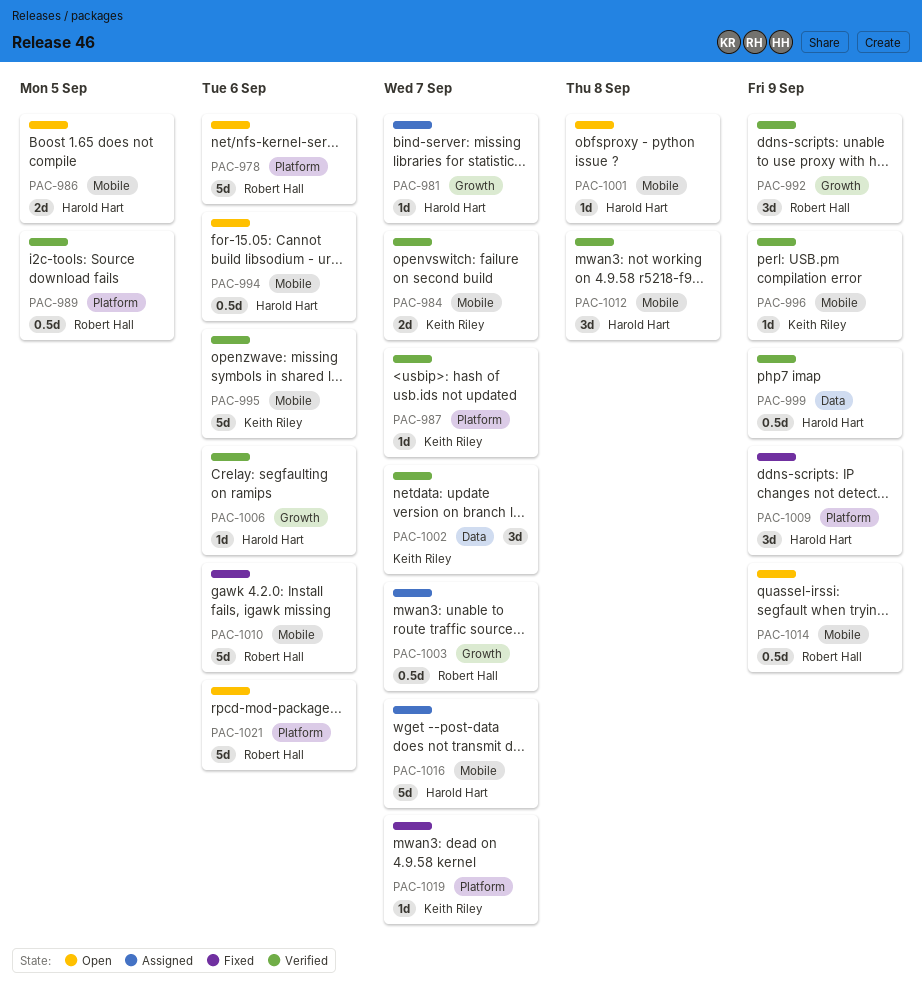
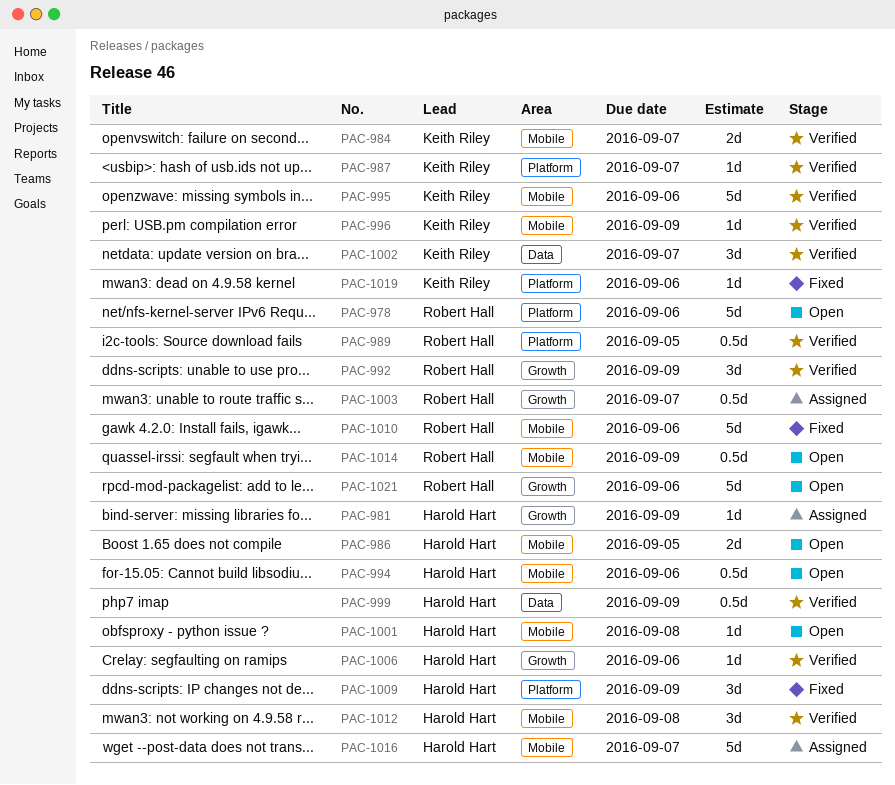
PAC-981, due: Sep 7 -> Sep 9
PAC-1019, due: Sep 7 -> Sep 6
PAC-1021, label: Platform -> Growth

